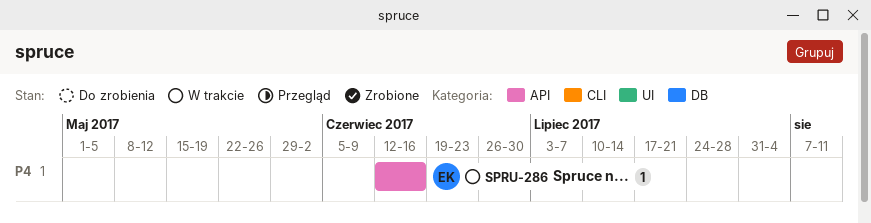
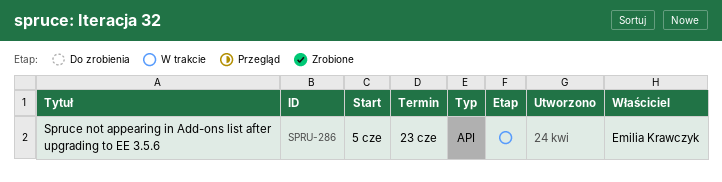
SPRU-286, start: Jun 12 -> Jun 5
SPRU-286, due: Jun 16 -> Jun 23

